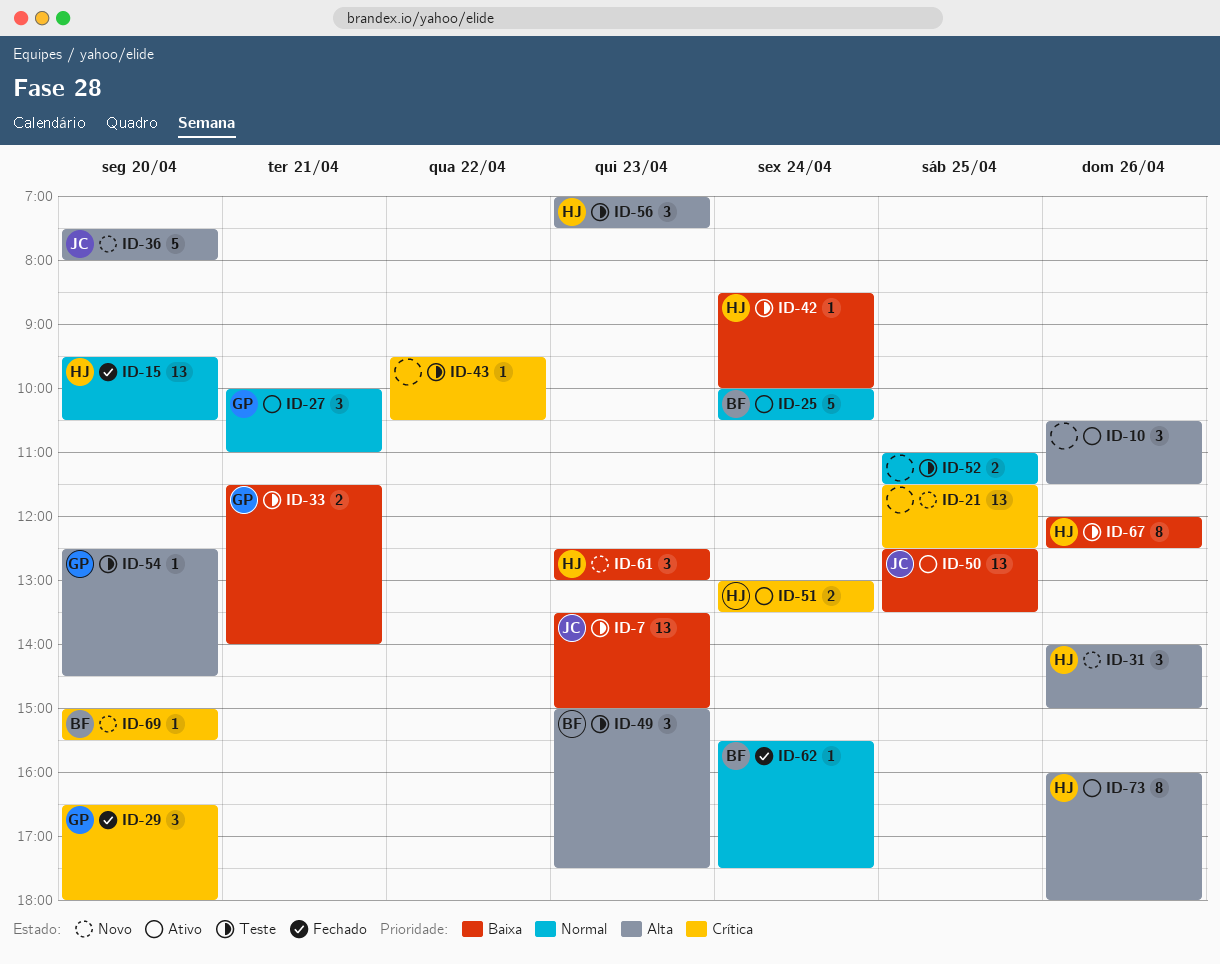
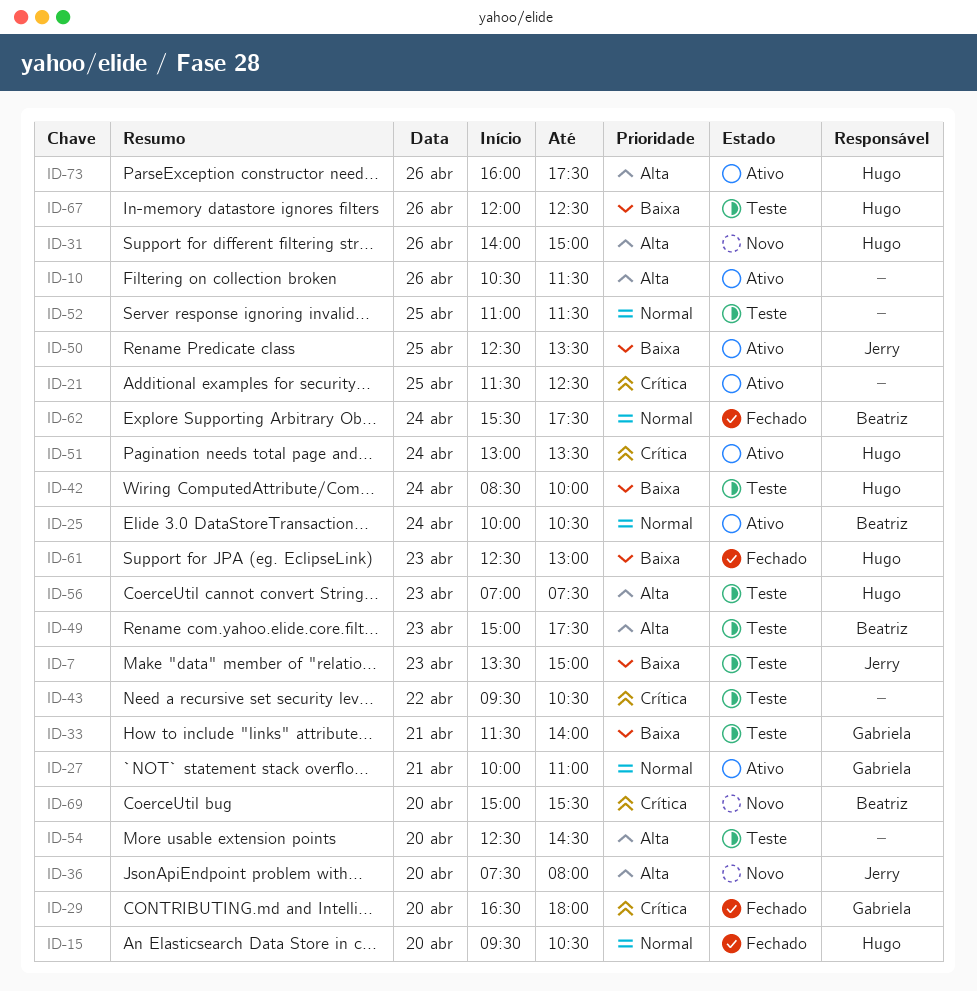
ID-21, status: Novo -> Ativo
ID-54, owner: Gabriela -> none
ID-61, status: Novo -> Fechado
ID-73, ends: 18:00 -> 17:30

